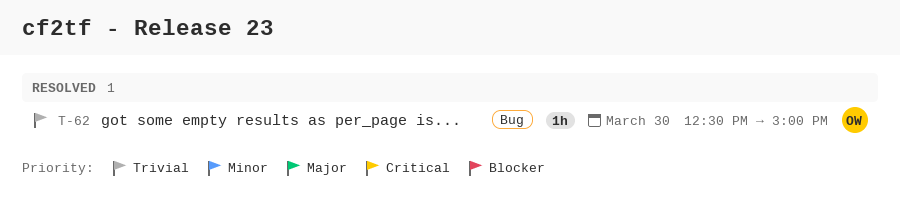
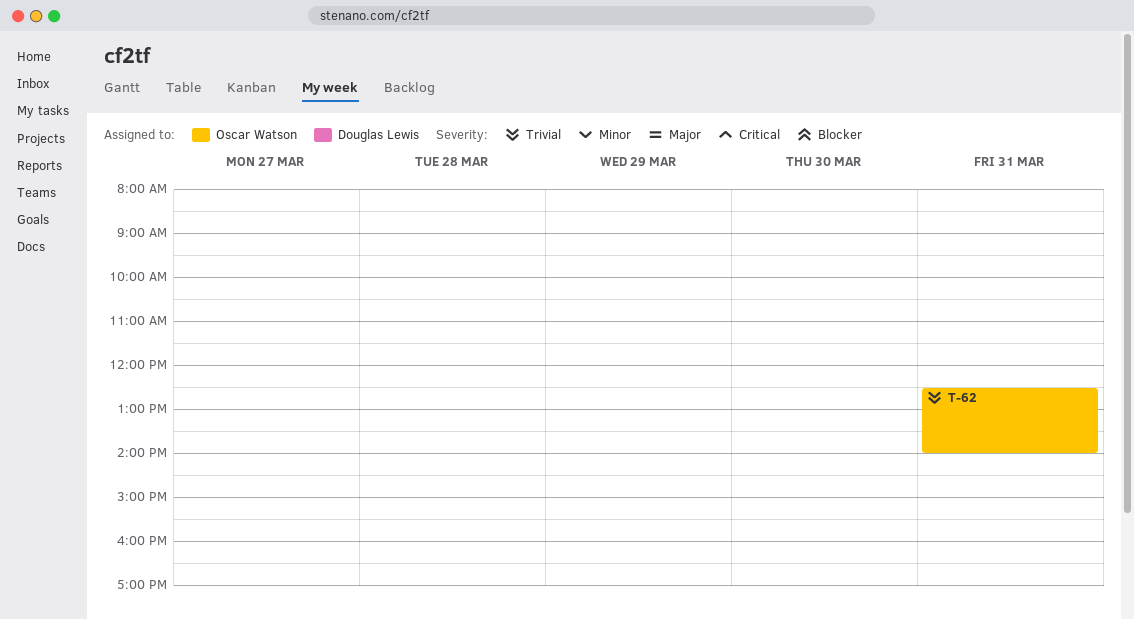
T-62, day: Mar 30 -> Mar 31
T-62, ends: 15:00 -> 14:00

